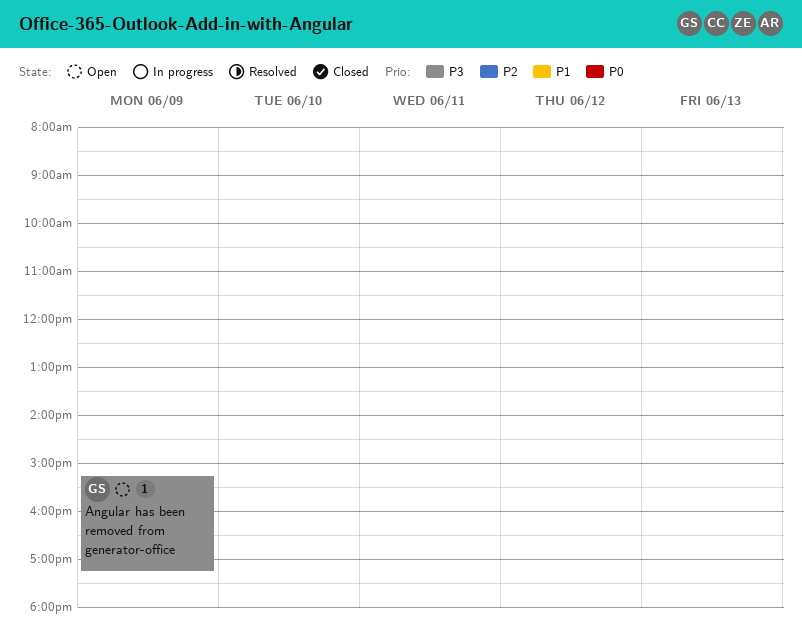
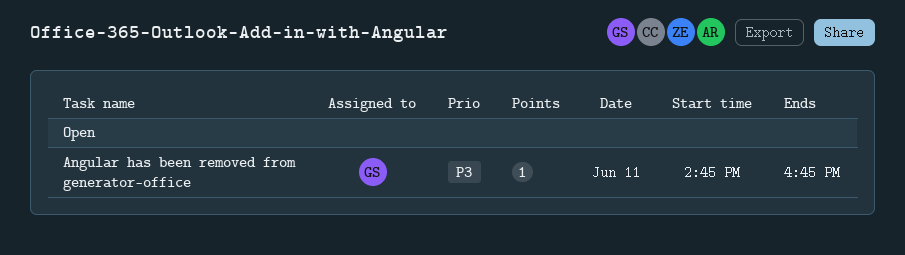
Angular has been removed from generator-office, day: Jun 9 -> Jun 11
Angular has been removed from generator-office, begins: 15:15 -> 14:45
Angular has been removed from generator-office, ends: 17:15 -> 16:45

